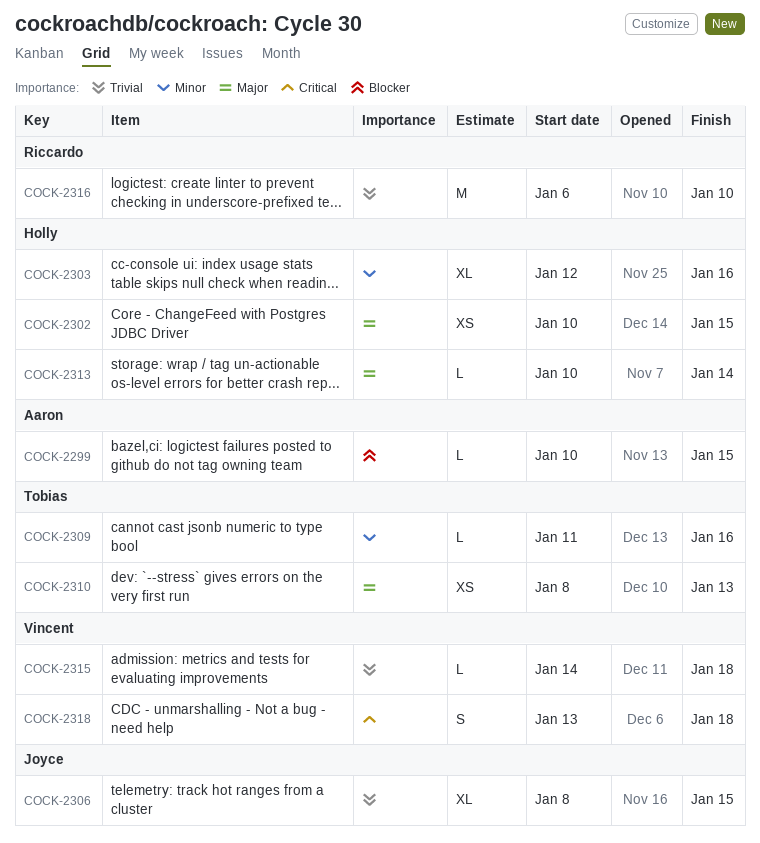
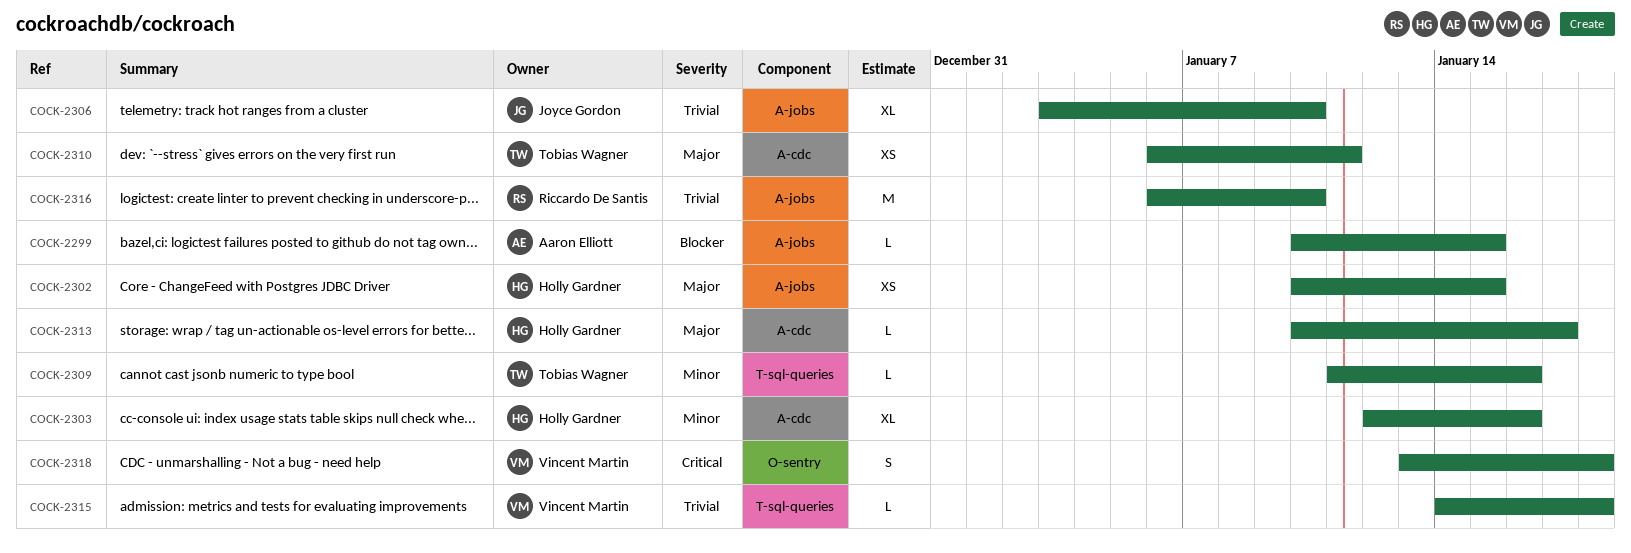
COCK-2306, start: Jan 8 -> Jan 3
COCK-2306, due: Jan 15 -> Jan 10
COCK-2310, start: Jan 8 -> Jan 6
COCK-2310, due: Jan 13 -> Jan 11
COCK-2313, due: Jan 14 -> Jan 17

